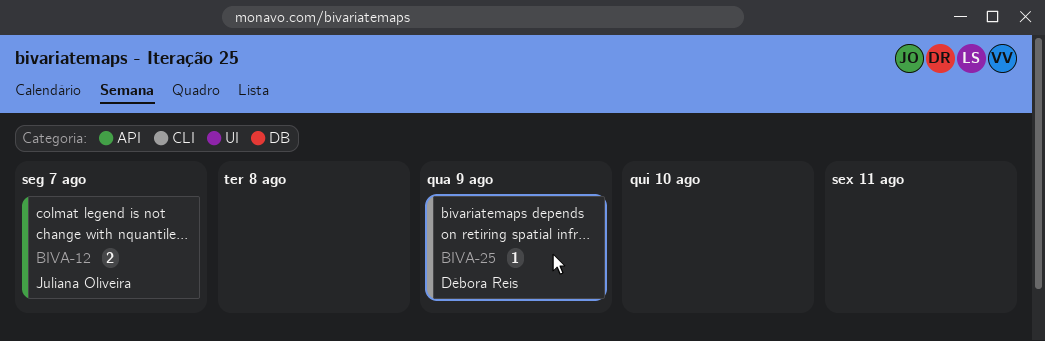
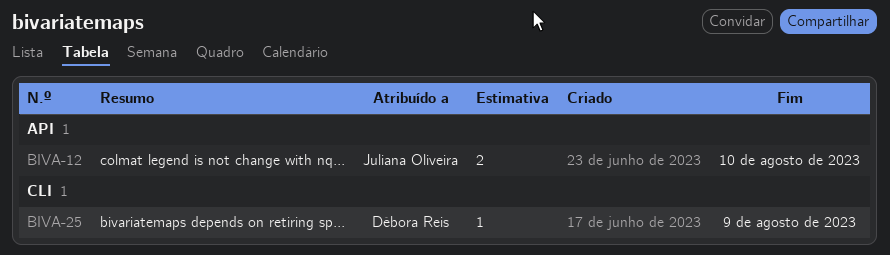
BIVA-12, due: Aug 7 -> Aug 10

